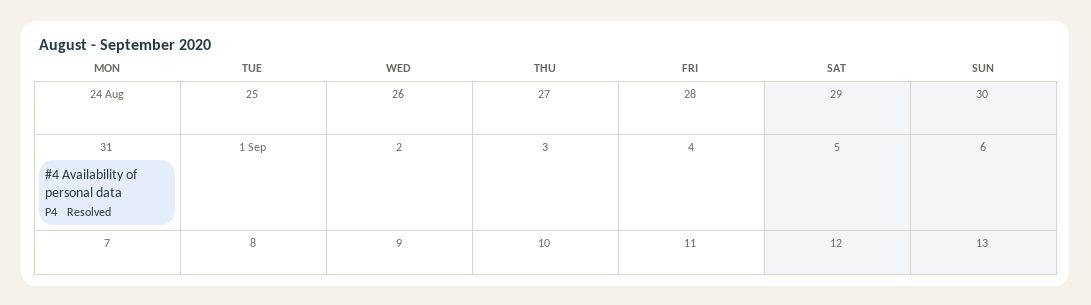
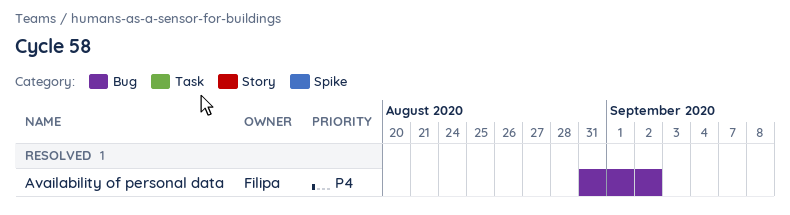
Availability of personal data, due: Aug 31 -> Sep 2

